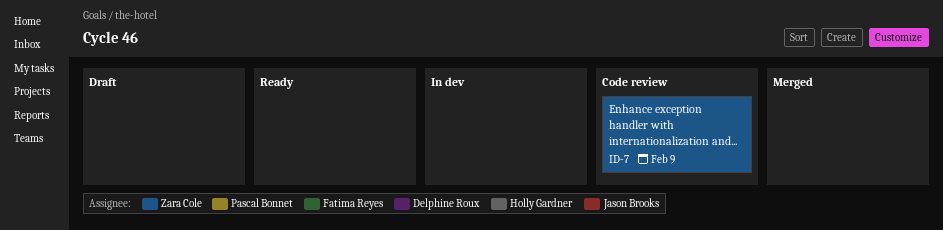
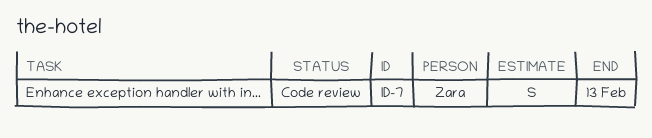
ID-7, due: Feb 9 -> Feb 13

